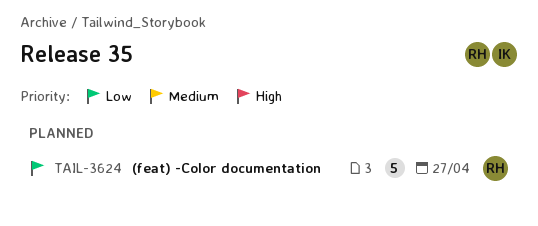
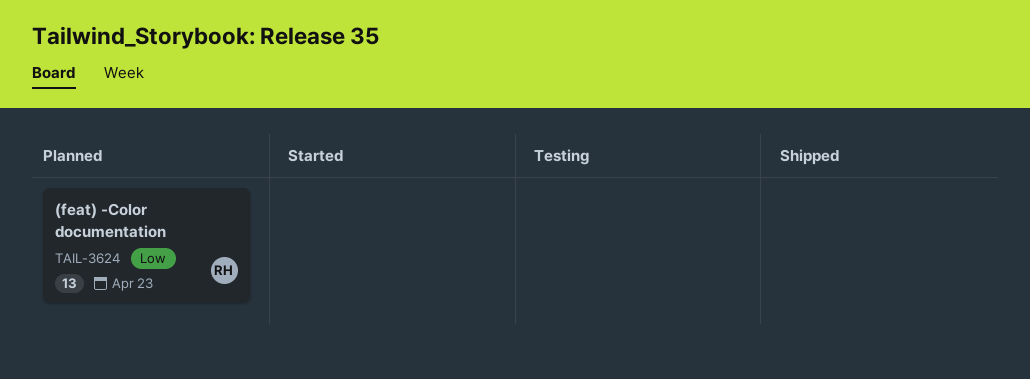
TAIL-3624, estimate: 5 -> 13
TAIL-3624, due: Apr 27 -> Apr 23

